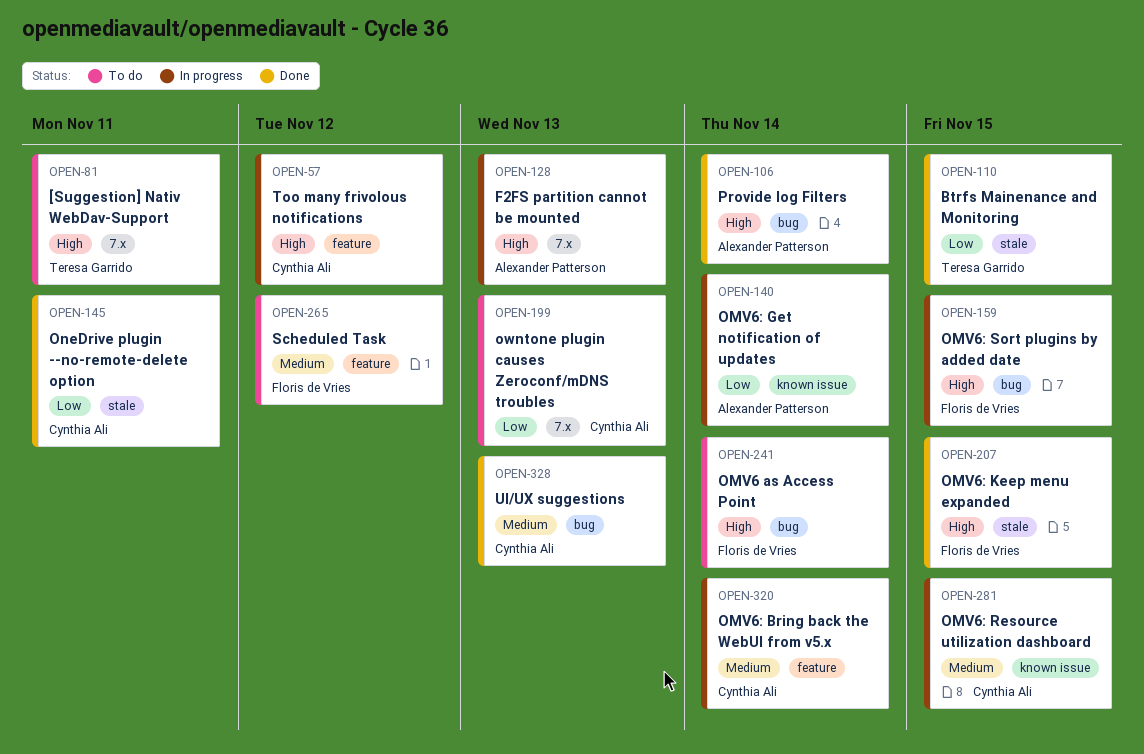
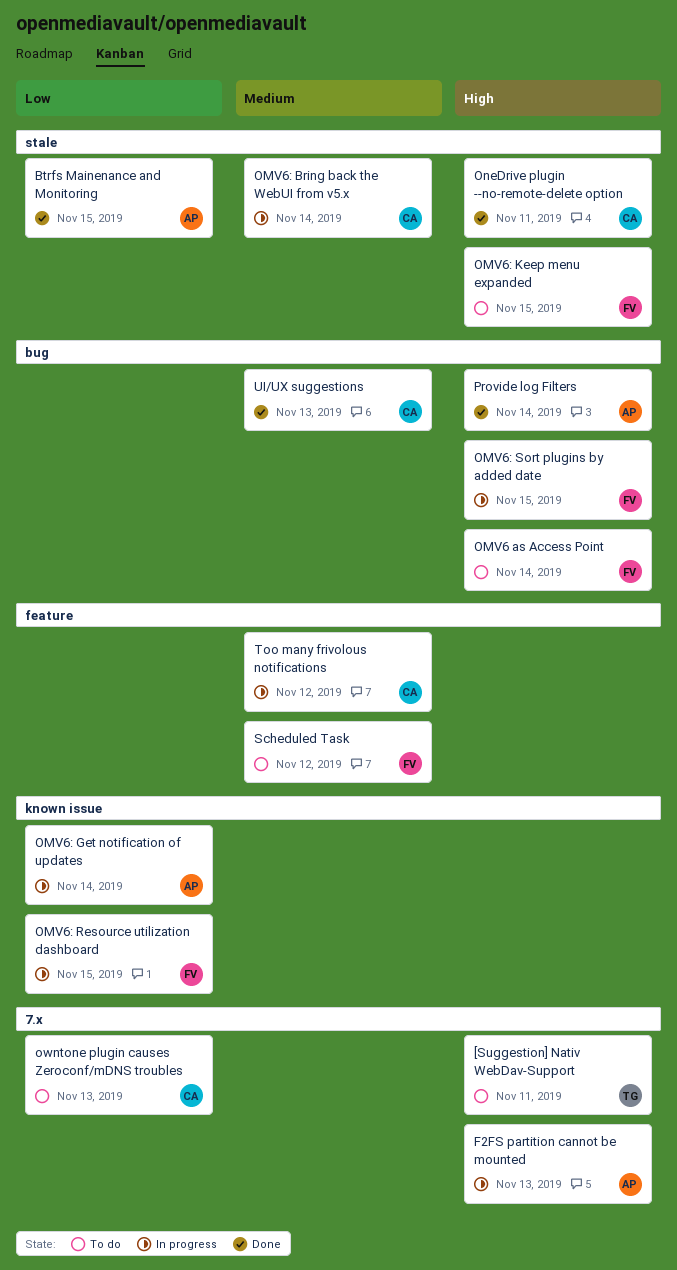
Btrfs Mainenance and Monitoring, owner: Teresa Garrido -> Alexander Patterson
OMV6: Bring back the WebUI from v5.x, label: feature -> stale
OMV6: Keep menu expanded, status: Done -> To do
OMV6: Resource utilization dashboard, owner: Cynthia Ali -> Floris de Vries
OMV6: Resource utilization dashboard, priority: Medium -> Low
OneDrive plugin --no-remote-delete option, priority: Low -> High
Too many frivolous notifications, priority: High -> Medium

